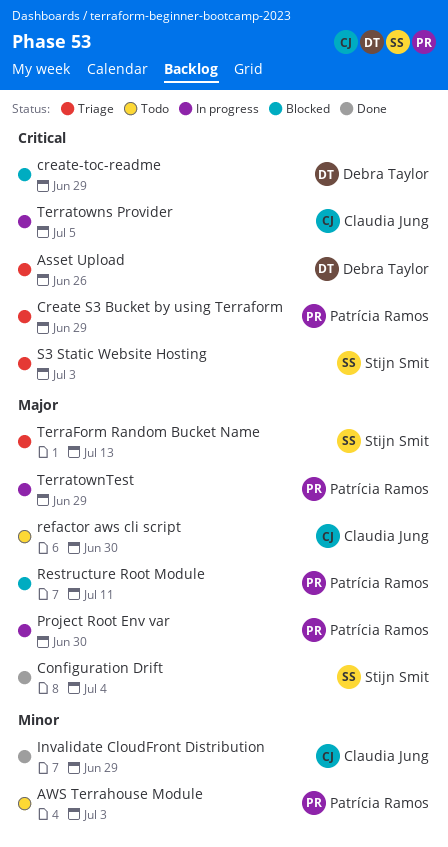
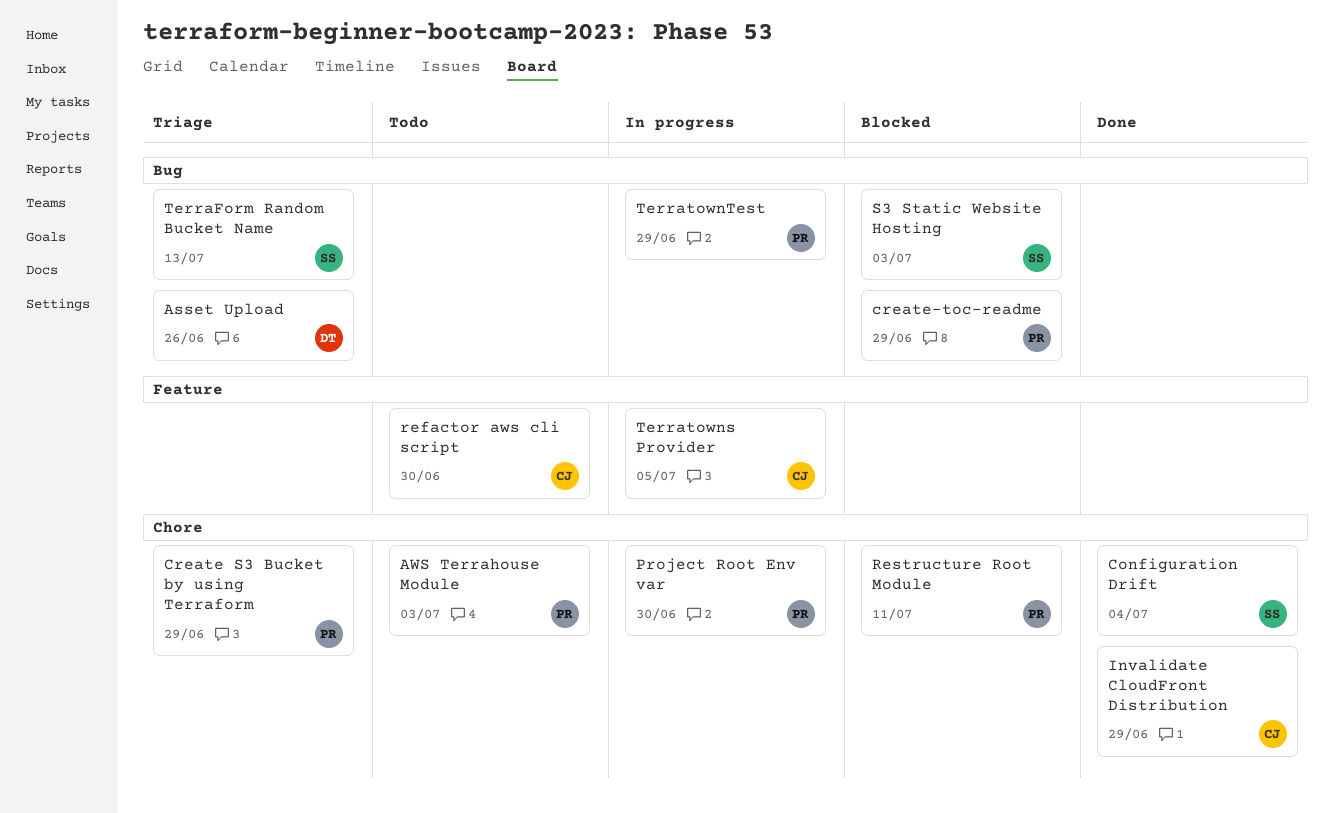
create-toc-readme, owner: Debra Taylor -> Patrícia Ramos
S3 Static Website Hosting, status: Triage -> Blocked

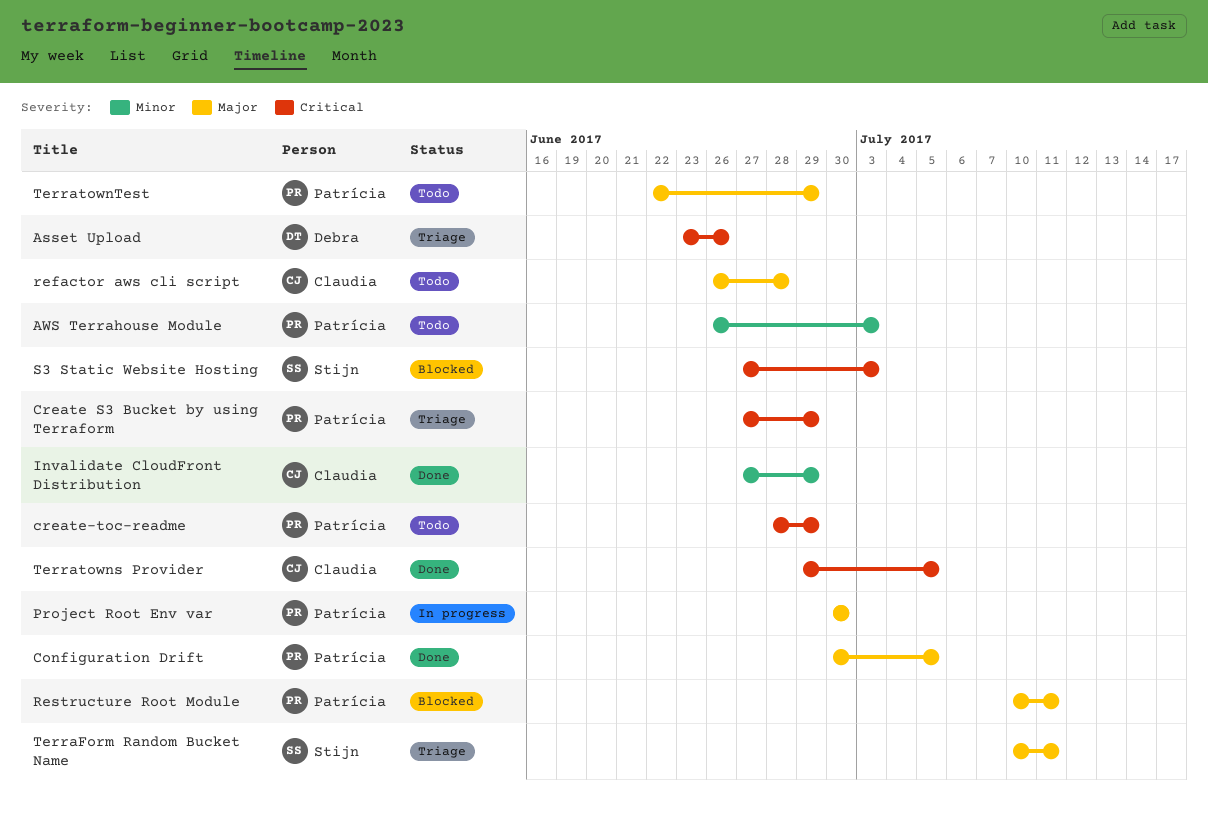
Configuration Drift, owner: Stijn -> Patrícia
Configuration Drift, due: Jul 4 -> Jul 5
create-toc-readme, status: Blocked -> Todo
refactor aws cli script, due: Jun 30 -> Jun 28
TerraForm Random Bucket Name, due: Jul 13 -> Jul 11
Terratowns Provider, status: In progress -> Done
TerratownTest, status: In progress -> Todo

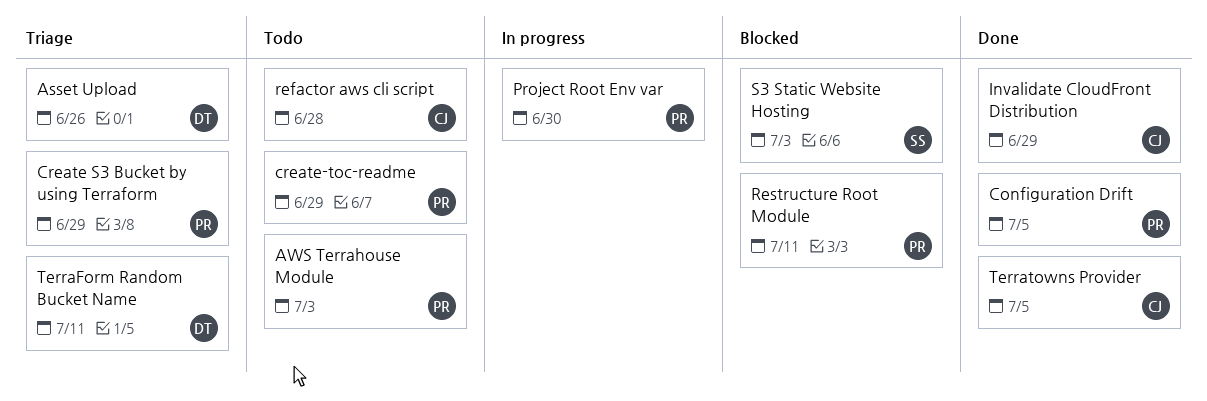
TerraForm Random Bucket Name, owner: Stijn -> Debra
TerratownTest: present -> none

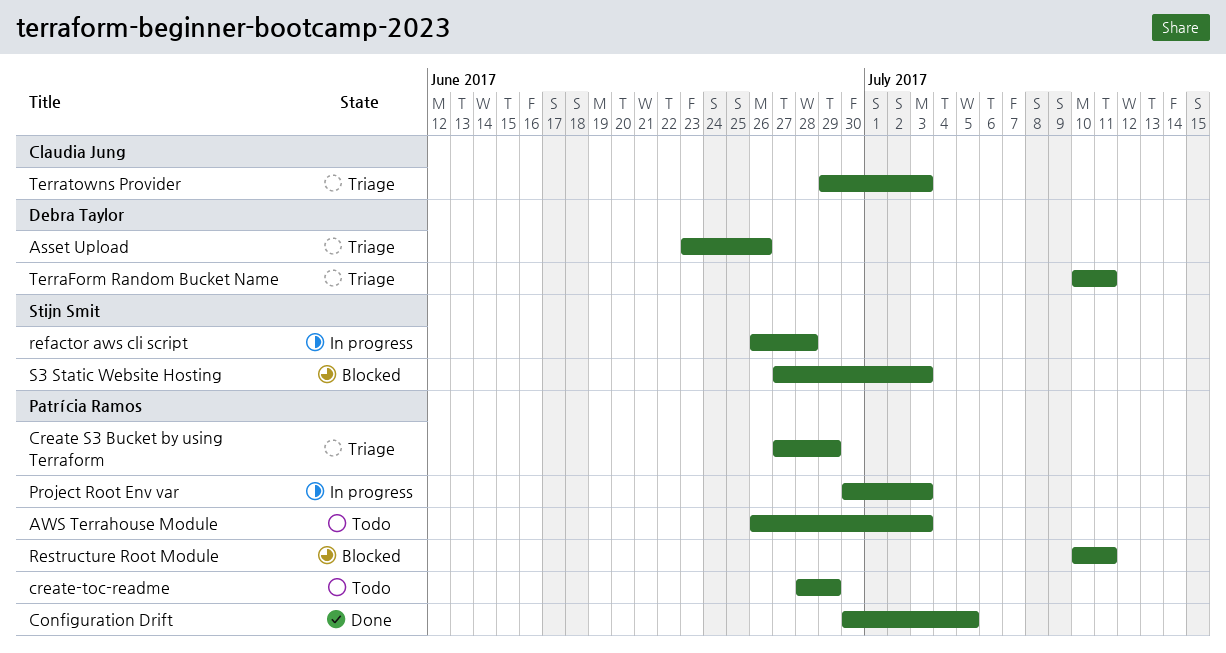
Invalidate CloudFront Distribution: present -> none
Project Root Env var, due: Jun 30 -> Jul 3
refactor aws cli script, status: Todo -> In progress
refactor aws cli script, owner: Claudia Jung -> Stijn Smit
Terratowns Provider, status: Done -> Triage
Terratowns Provider, due: Jul 5 -> Jul 3

